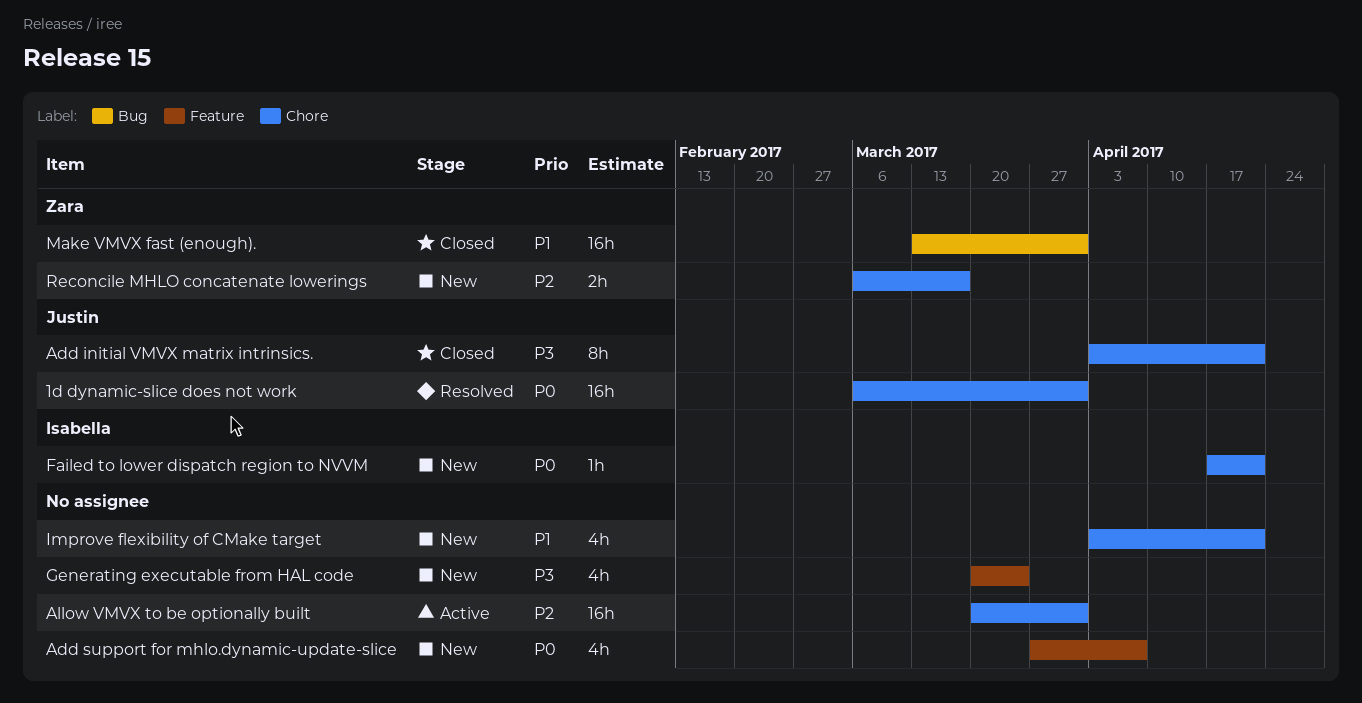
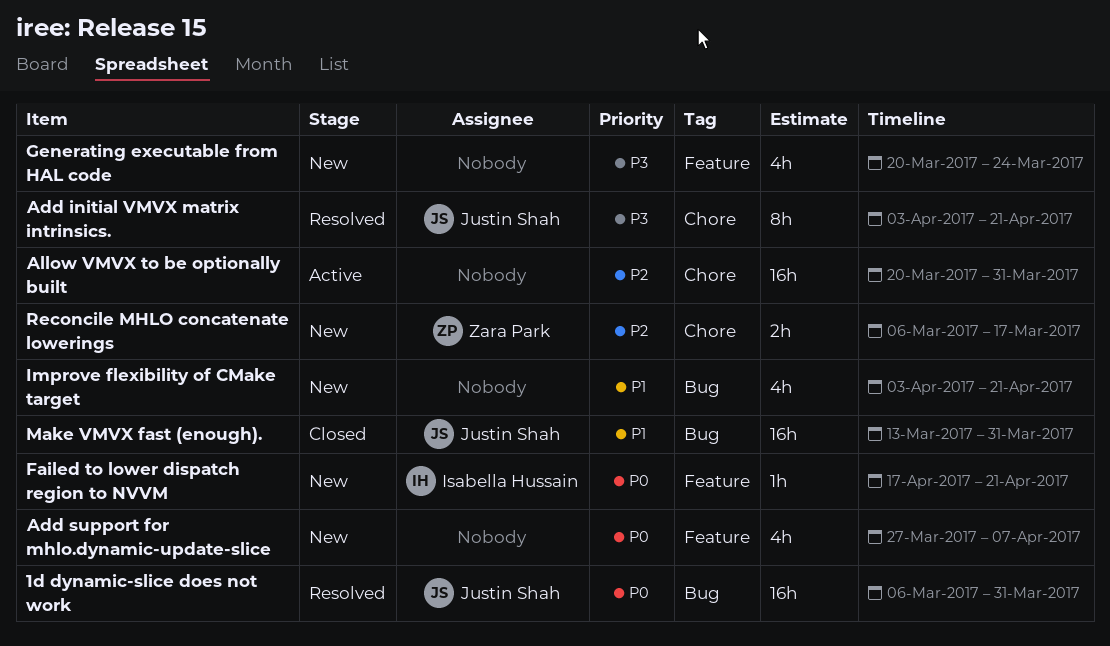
1d dynamic-slice does not work, label: Chore -> Bug
Add initial VMVX matrix intrinsics., status: Closed -> Resolved
Failed to lower dispatch region to NVVM, label: Chore -> Feature
Improve flexibility of CMake target, label: Chore -> Bug
Make VMVX fast (enough)., owner: Zara Park -> Justin Shah

